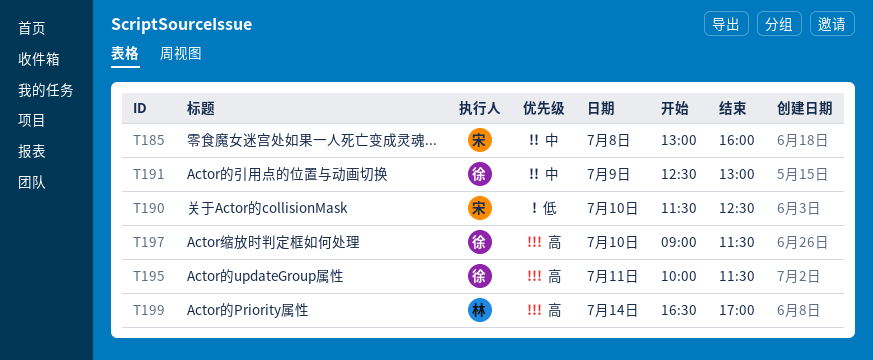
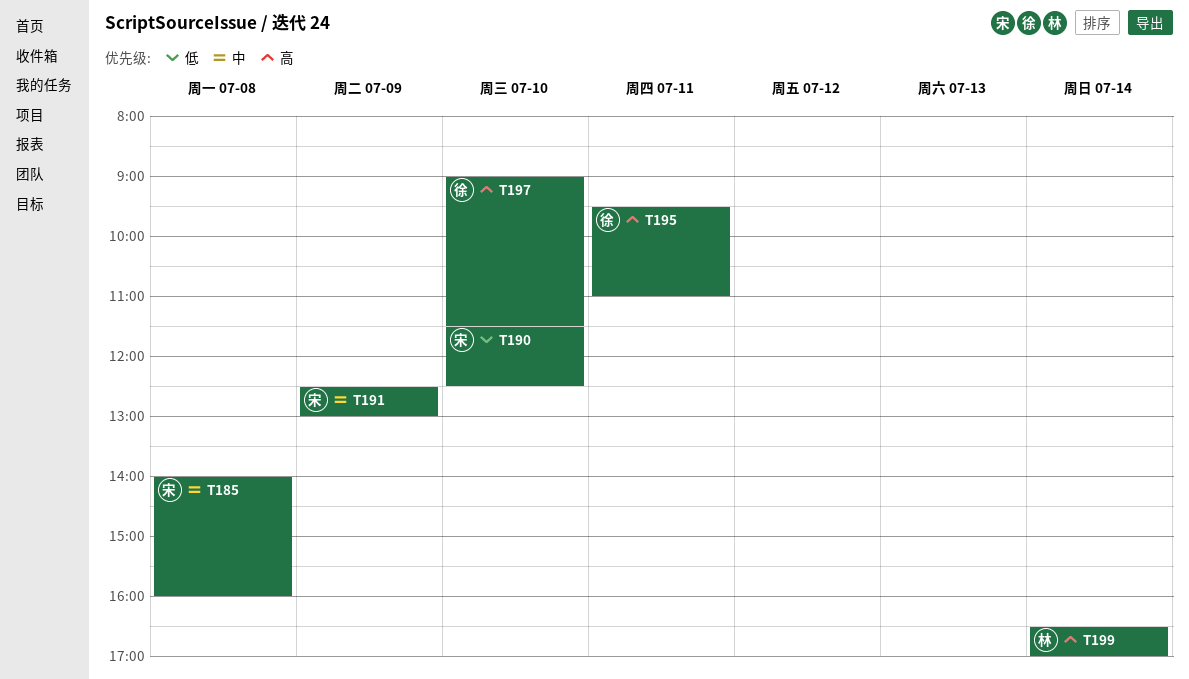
T185, begins: 13:00 -> 14:00
T191, owner: 徐 -> 宋
T195, begins: 10:00 -> 09:30
T195, ends: 11:30 -> 11:00

